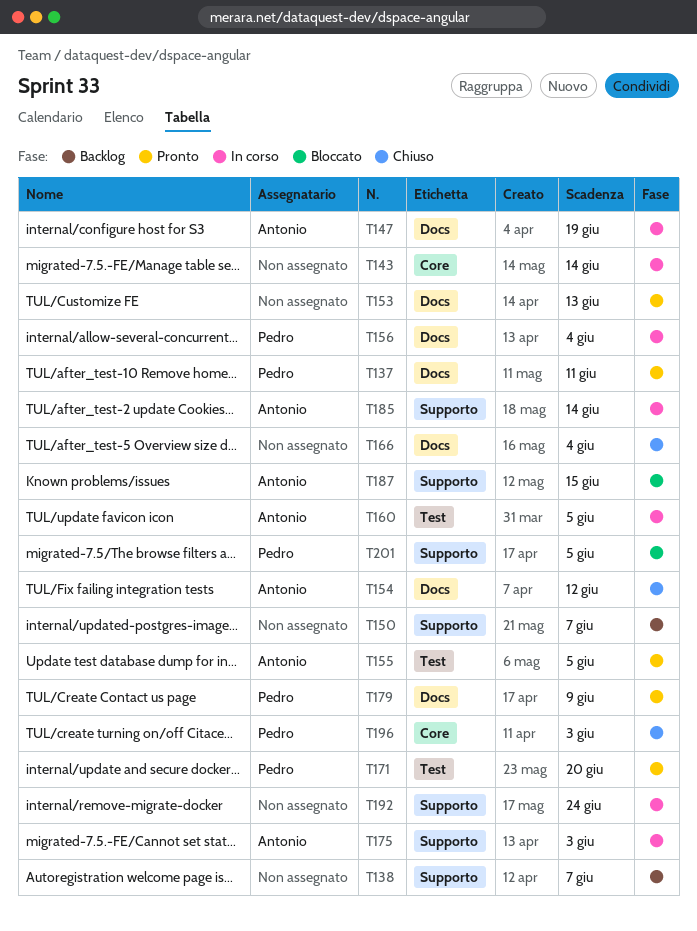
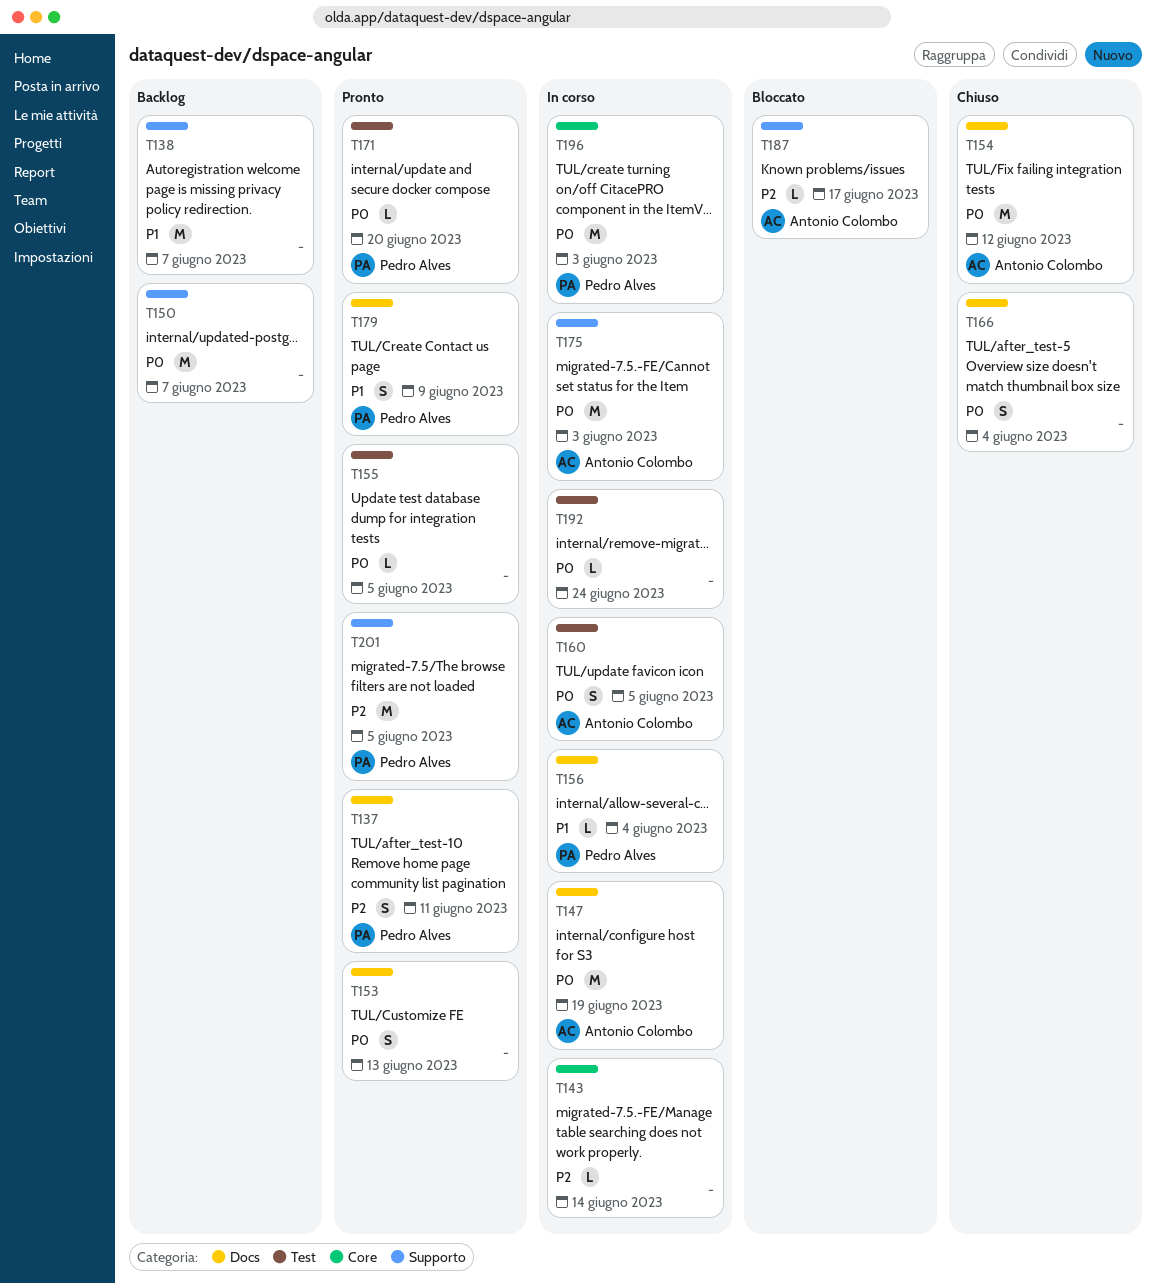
T155, owner: Antonio Colombo -> none
T185: present -> none
T187, due: Jun 15 -> Jun 17
T192, label: Supporto -> Test
T196, status: Chiuso -> In corso
T201, status: Bloccato -> Pronto

